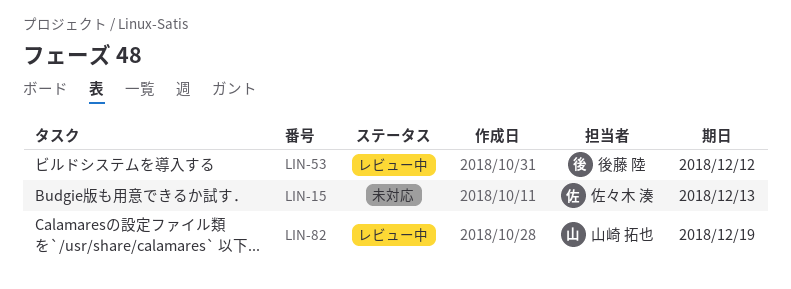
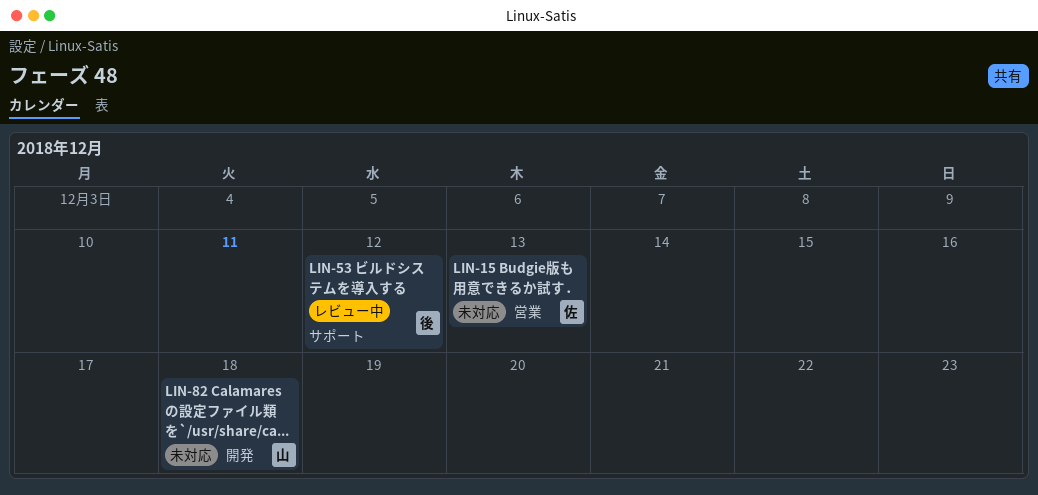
LIN-82, status: レビュー中 -> 未対応
LIN-82, due: Dec 19 -> Dec 18

